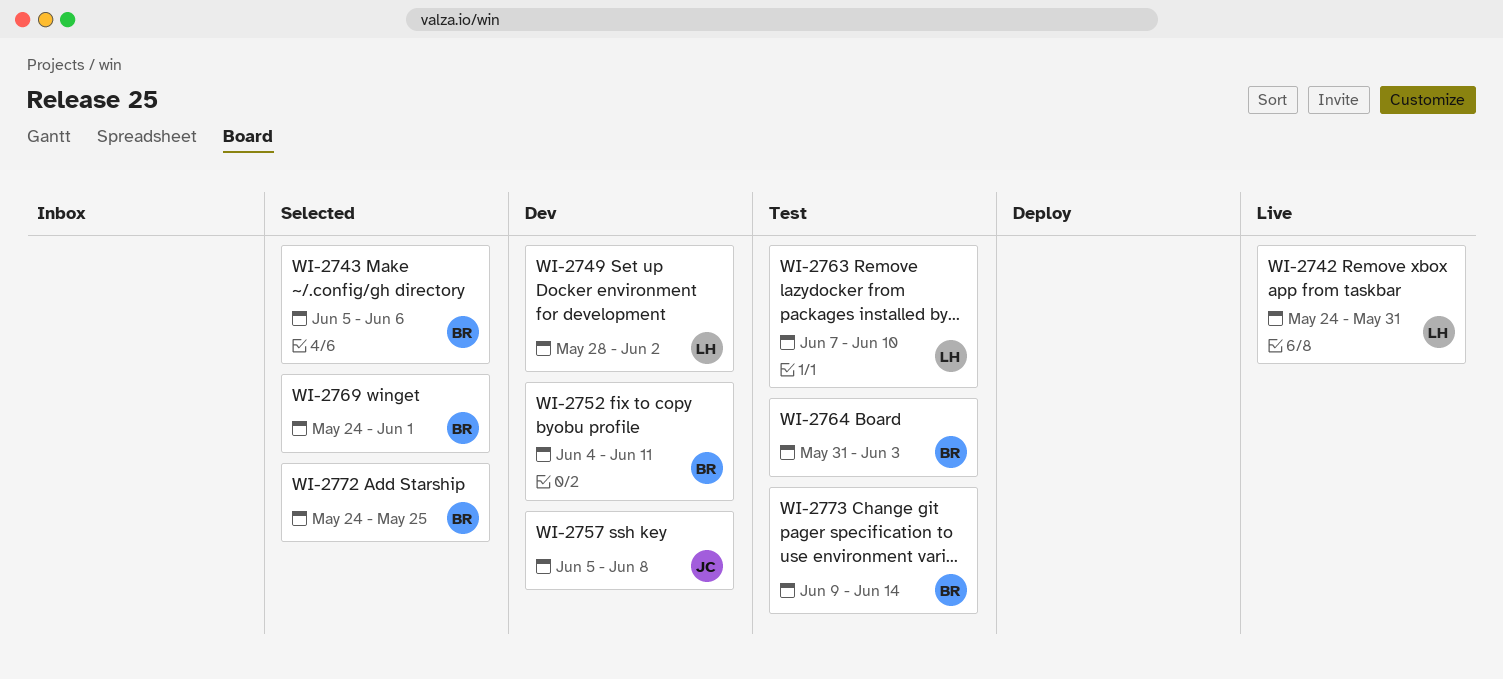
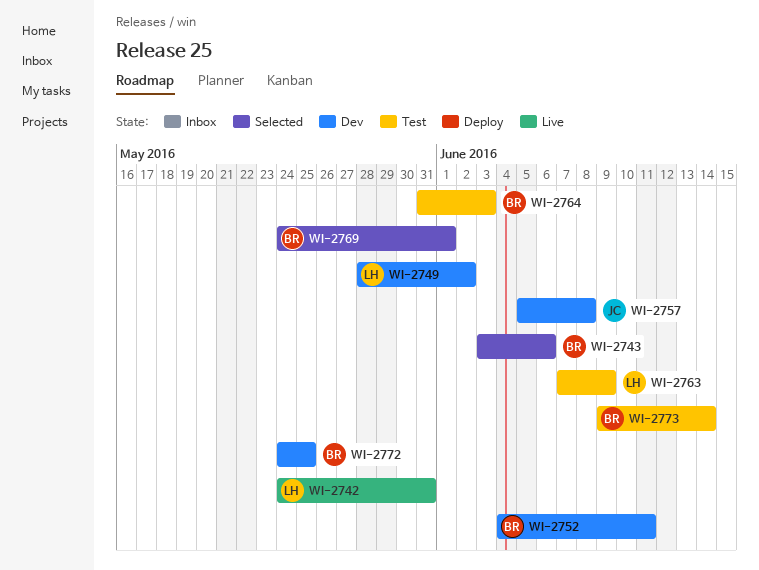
WI-2743, start: Jun 5 -> Jun 3
WI-2763, due: Jun 10 -> Jun 9
WI-2772, status: Selected -> Dev

